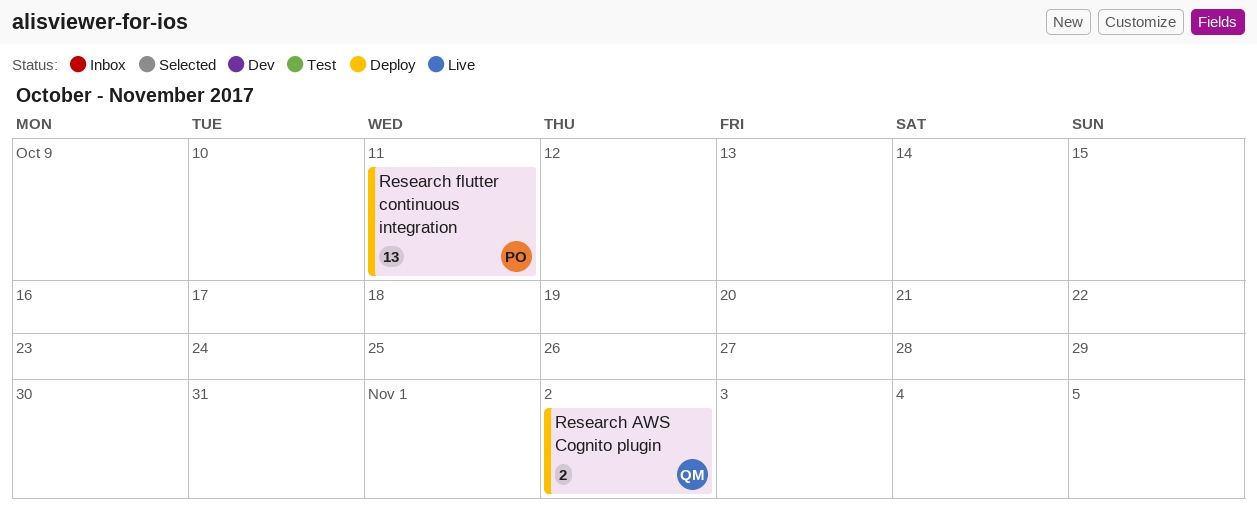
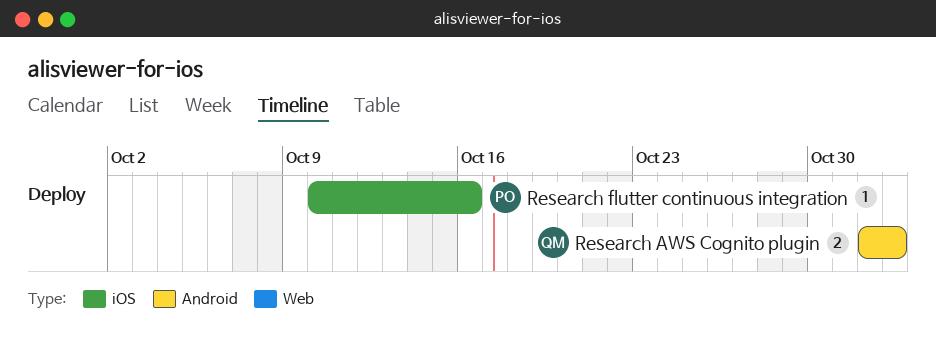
Research flutter continuous integration, estimate: 13 -> 1
Research flutter continuous integration, due: Oct 11 -> Oct 16

